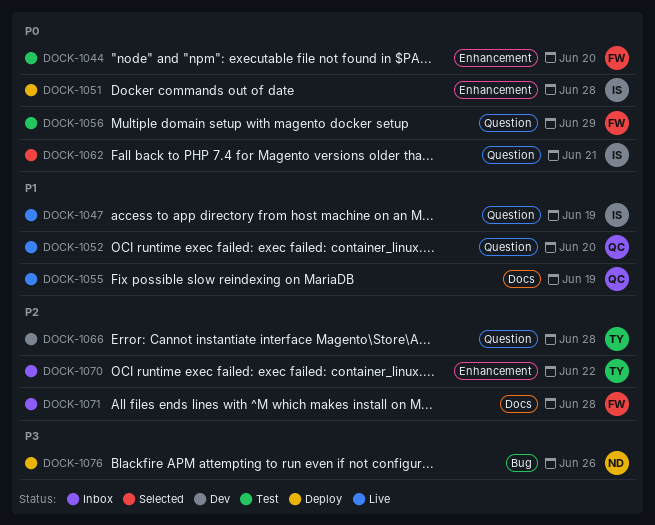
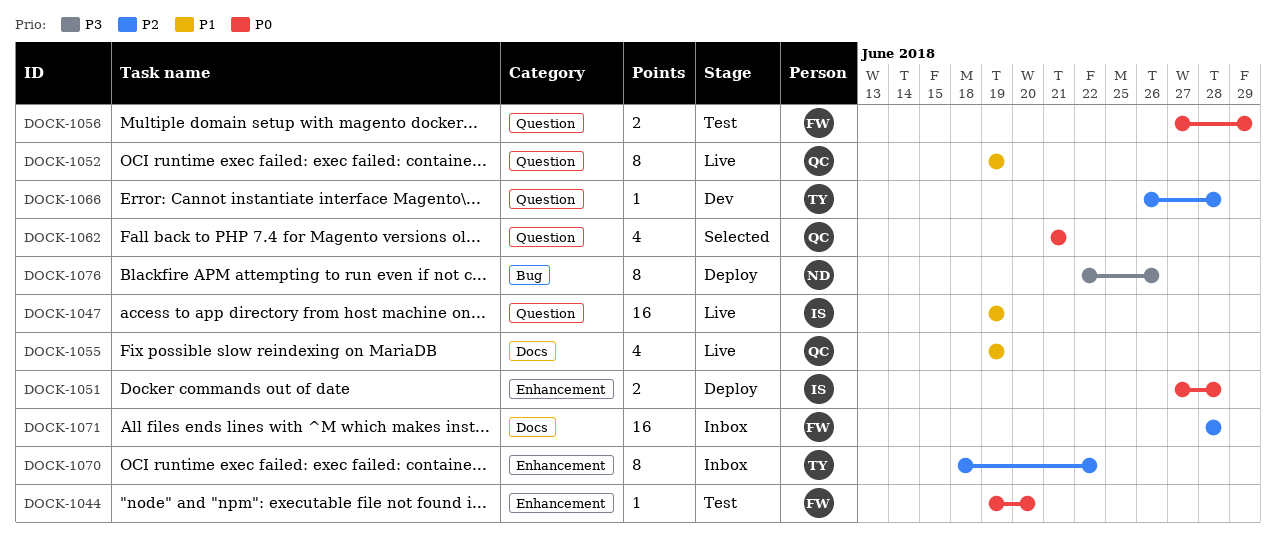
DOCK-1052, due: Jun 20 -> Jun 19
DOCK-1062, owner: IS -> QC

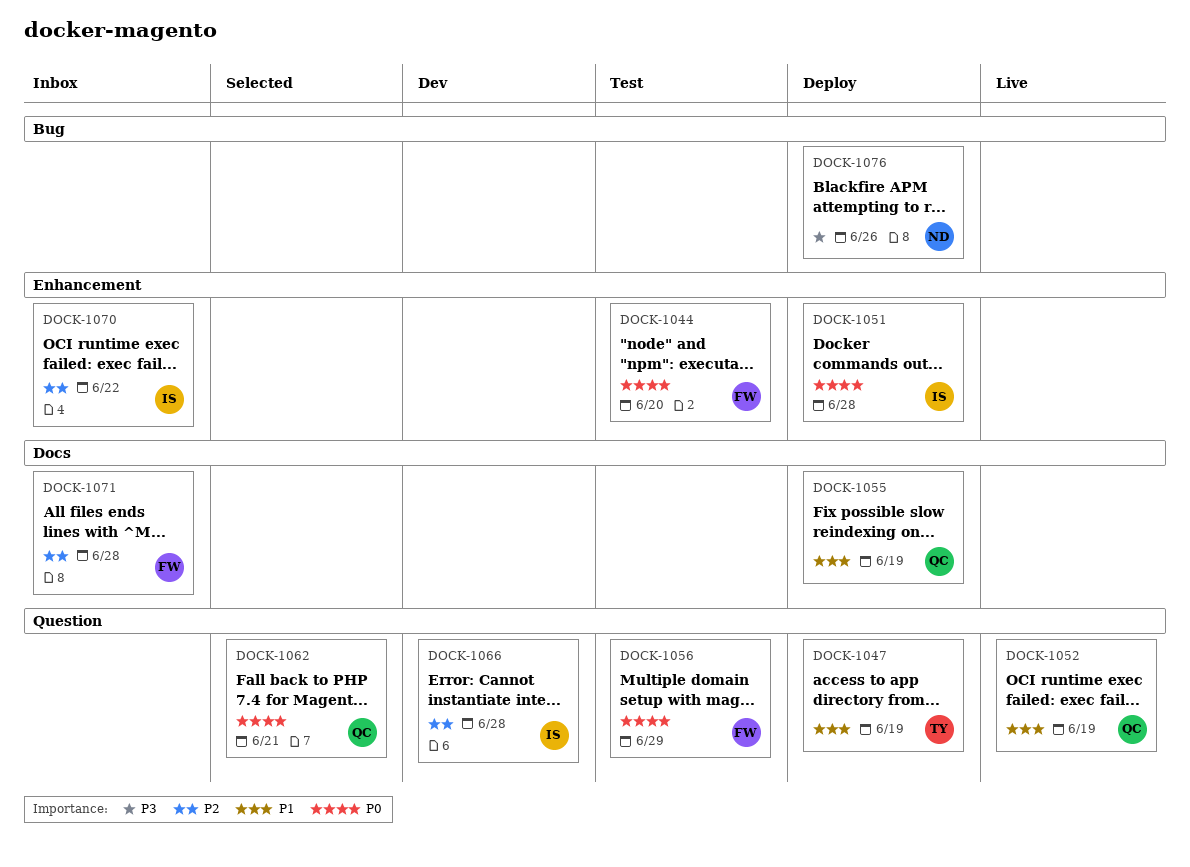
DOCK-1047, status: Live -> Deploy
DOCK-1047, owner: IS -> TY
DOCK-1055, status: Live -> Deploy
DOCK-1066, owner: TY -> IS
DOCK-1070, owner: TY -> IS

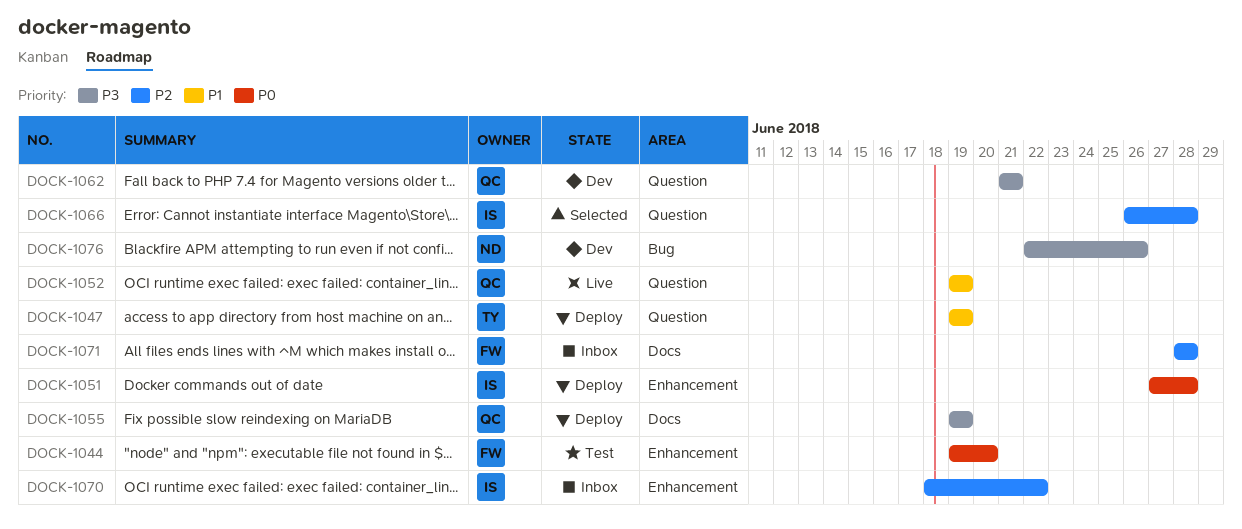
DOCK-1055, priority: P1 -> P3
DOCK-1056: present -> none
DOCK-1062, status: Selected -> Dev
DOCK-1062, priority: P0 -> P3
DOCK-1066, status: Dev -> Selected
DOCK-1076, status: Deploy -> Dev

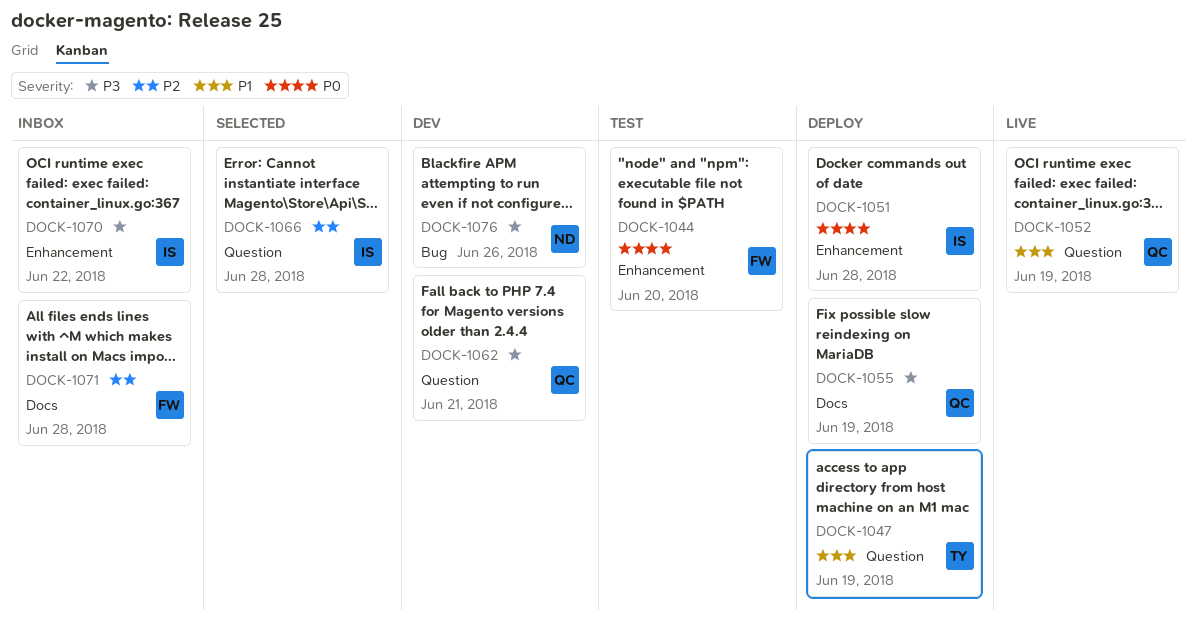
DOCK-1070, priority: P2 -> P3

